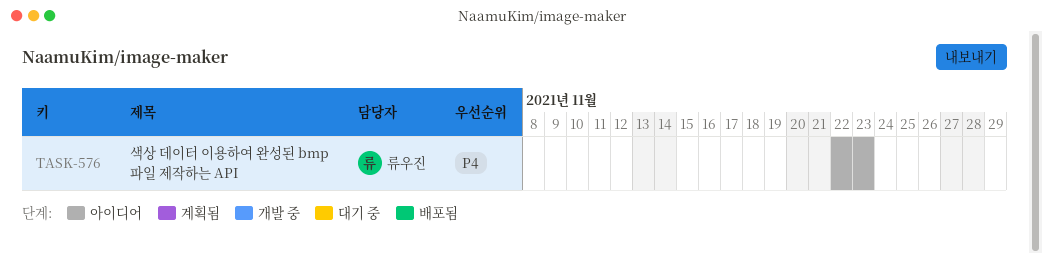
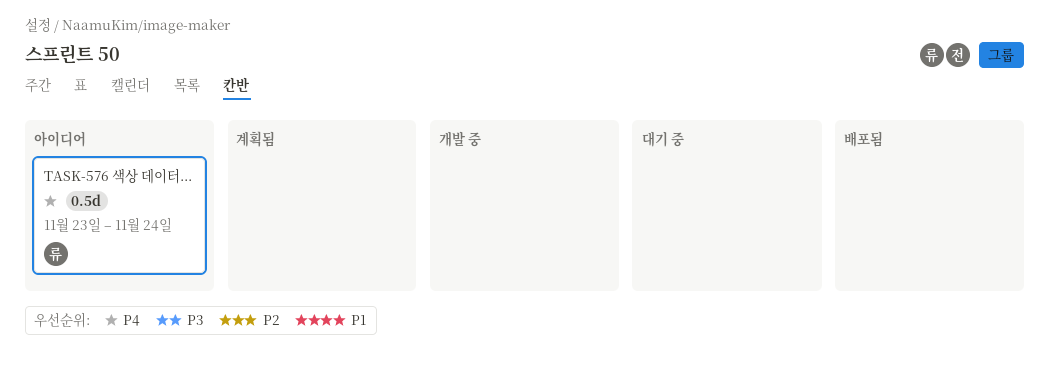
TASK-576, start: Nov 22 -> Nov 23
TASK-576, due: Nov 23 -> Nov 24

